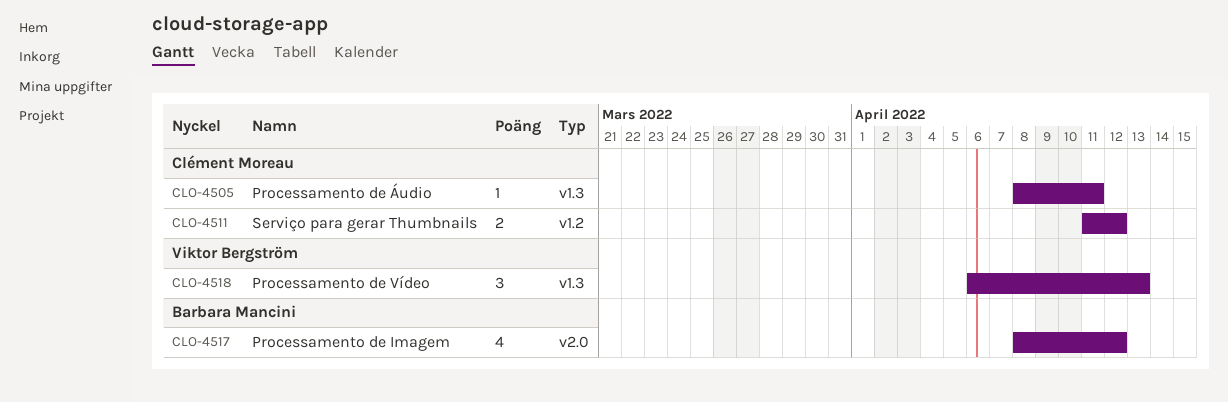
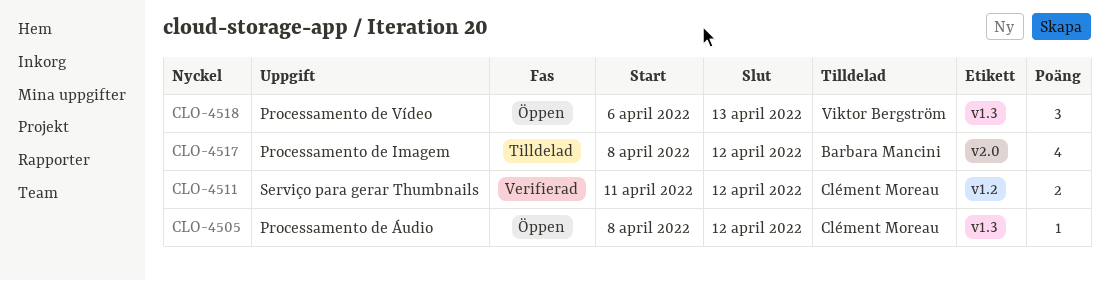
CLO-4505, due: Apr 11 -> Apr 12

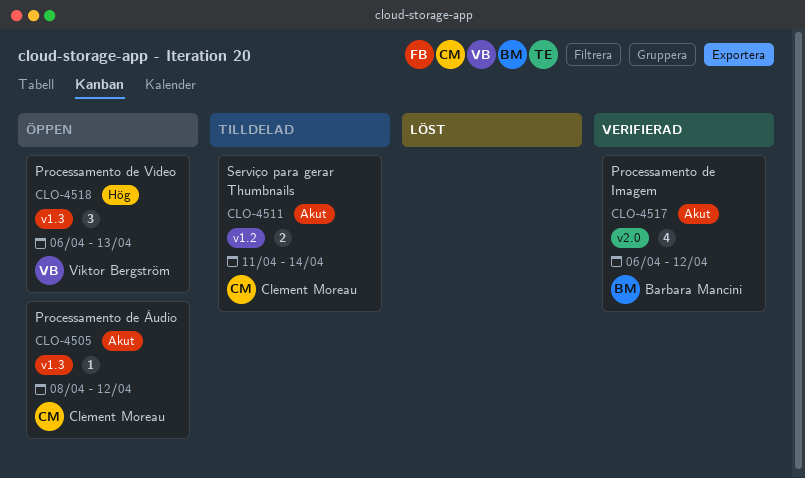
CLO-4511, status: Verifierad -> Tilldelad
CLO-4511, due: Apr 12 -> Apr 14
CLO-4517, status: Tilldelad -> Verifierad
CLO-4517, start: Apr 8 -> Apr 6

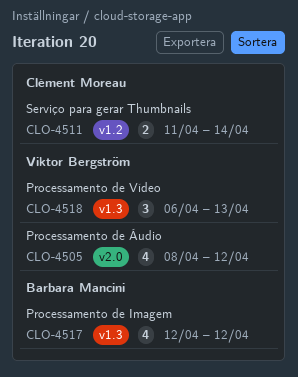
CLO-4505, owner: Clément Moreau -> Viktor Bergström
CLO-4505, label: v1.3 -> v2.0
CLO-4505, estimate: 1 -> 4
CLO-4517, label: v2.0 -> v1.3
CLO-4517, start: Apr 6 -> Apr 12

